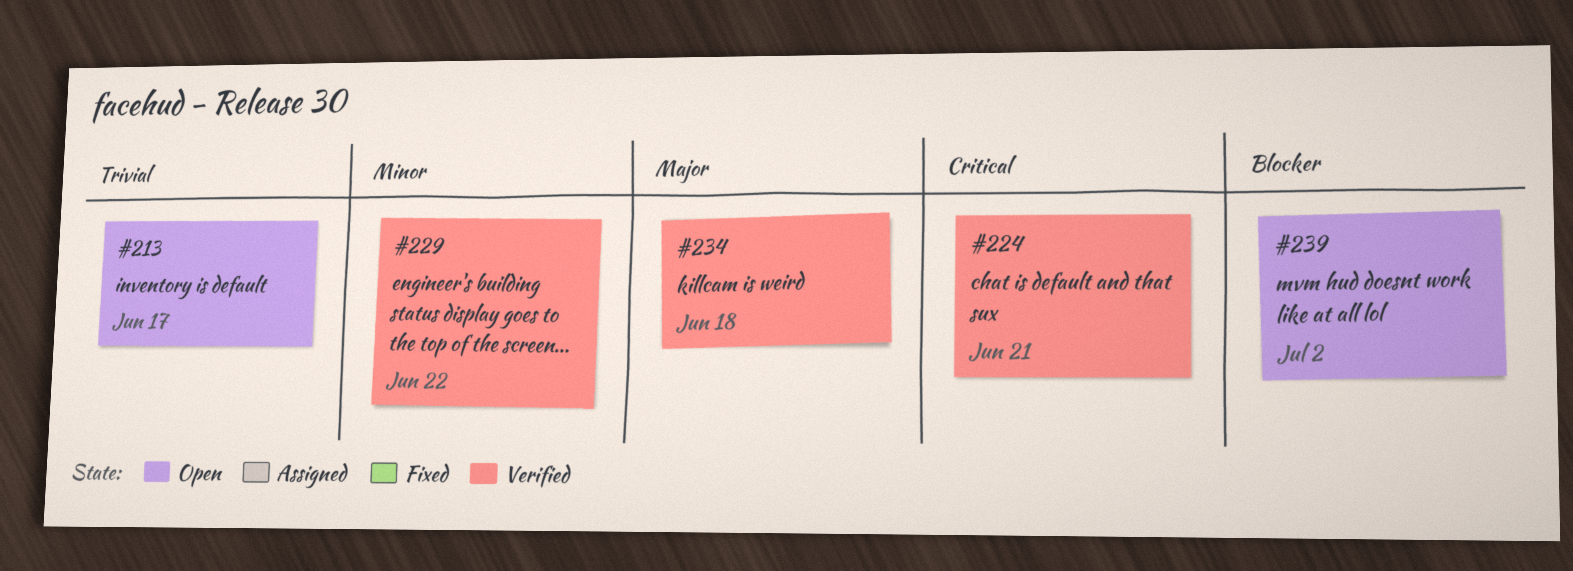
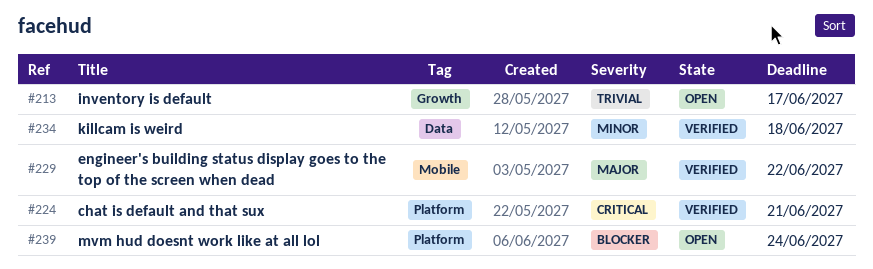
#229, priority: Minor -> Major
#234, priority: Major -> Minor
#239, due: Jul 2 -> Jun 24

